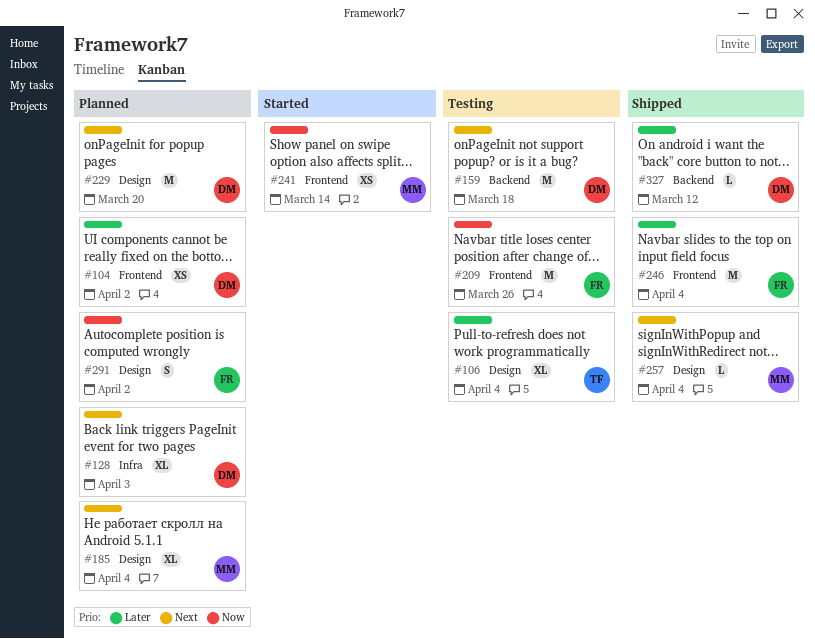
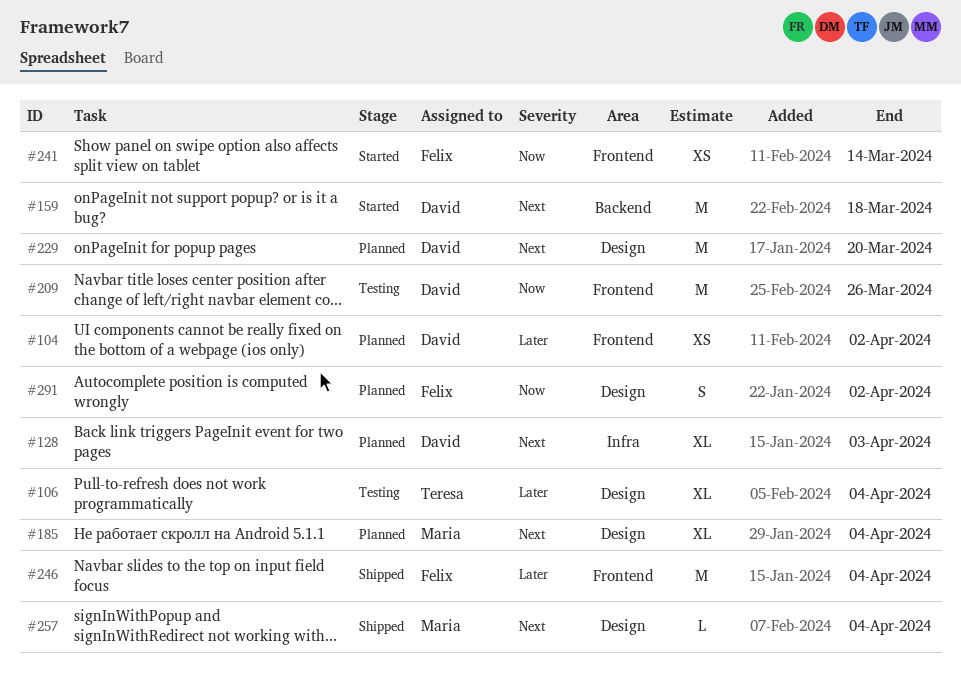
#159, status: Testing -> Started
#209, owner: Felix -> David
#241, owner: Maria -> Felix
#327: present -> none

